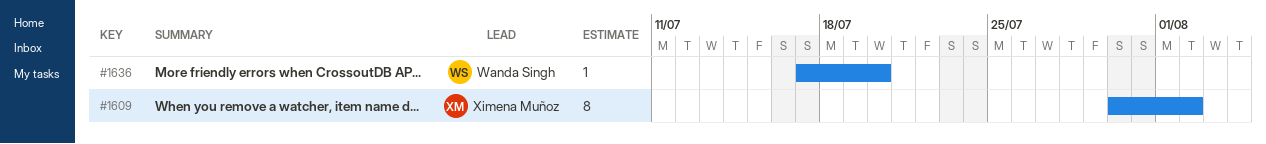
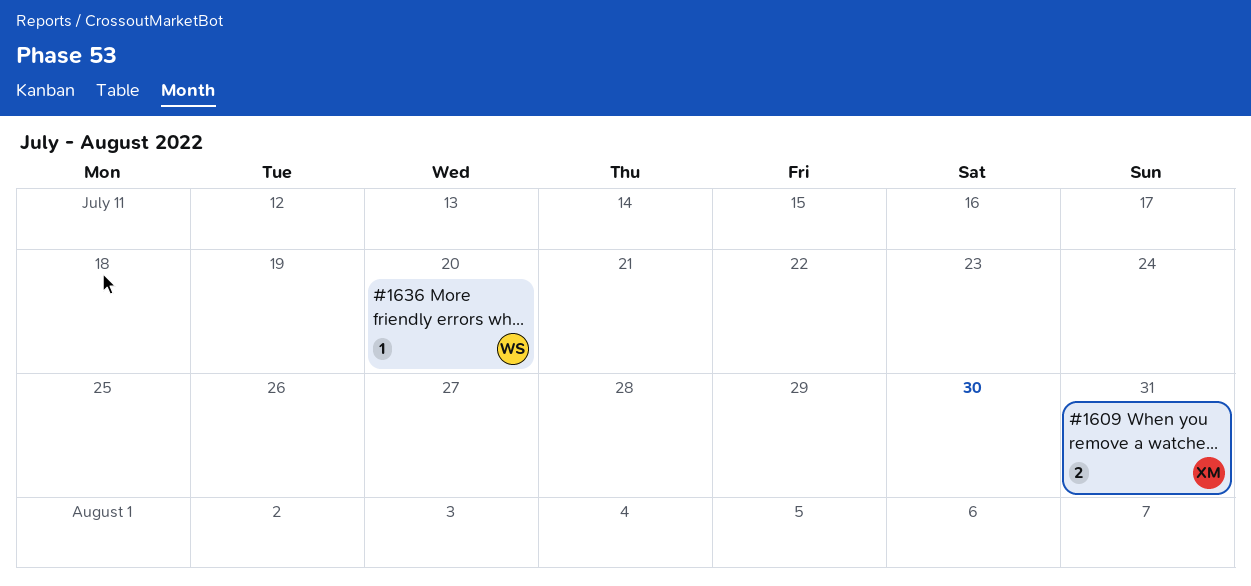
#1609, estimate: 8 -> 2
#1609, due: Aug 2 -> Jul 31

